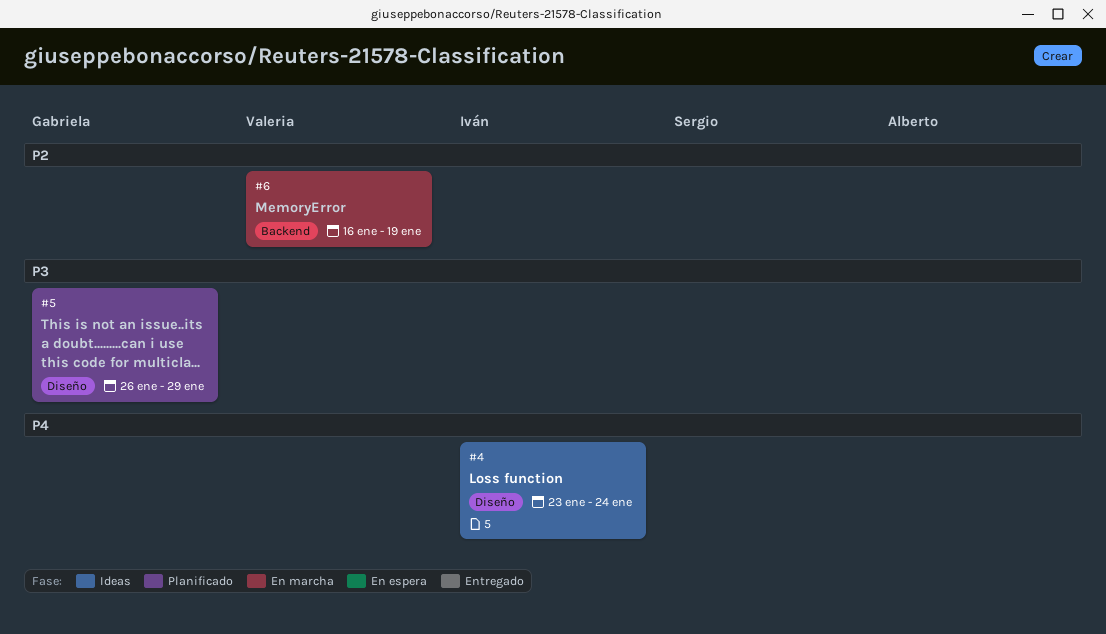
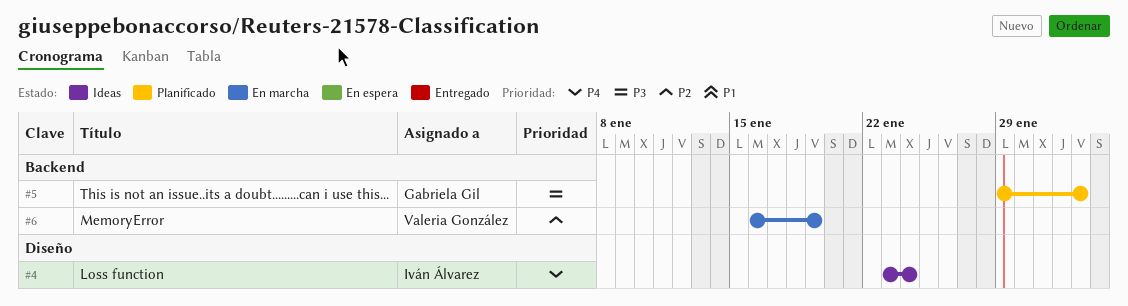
#5, label: Diseño -> Backend
#5, start: Jan 26 -> Jan 29
#5, due: Jan 29 -> Feb 2

